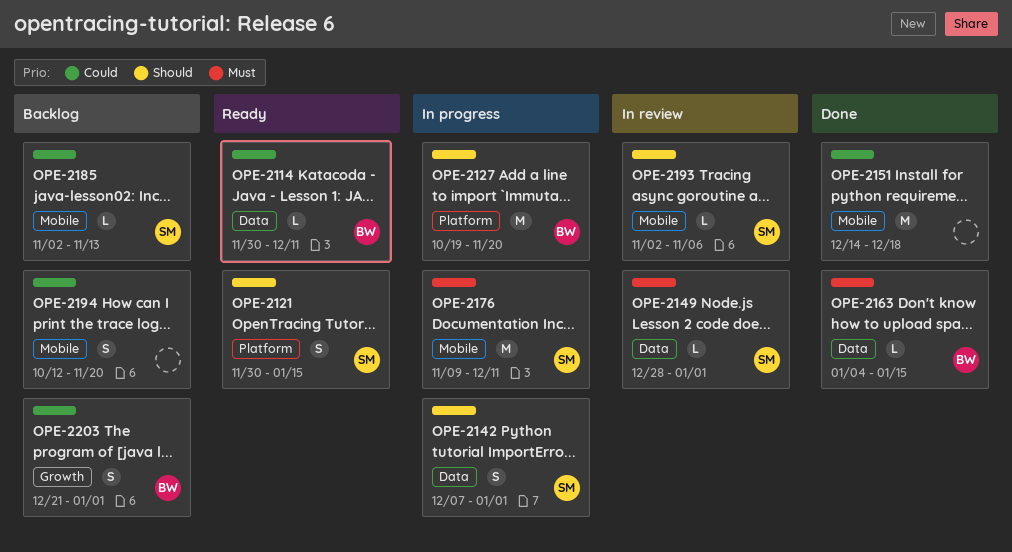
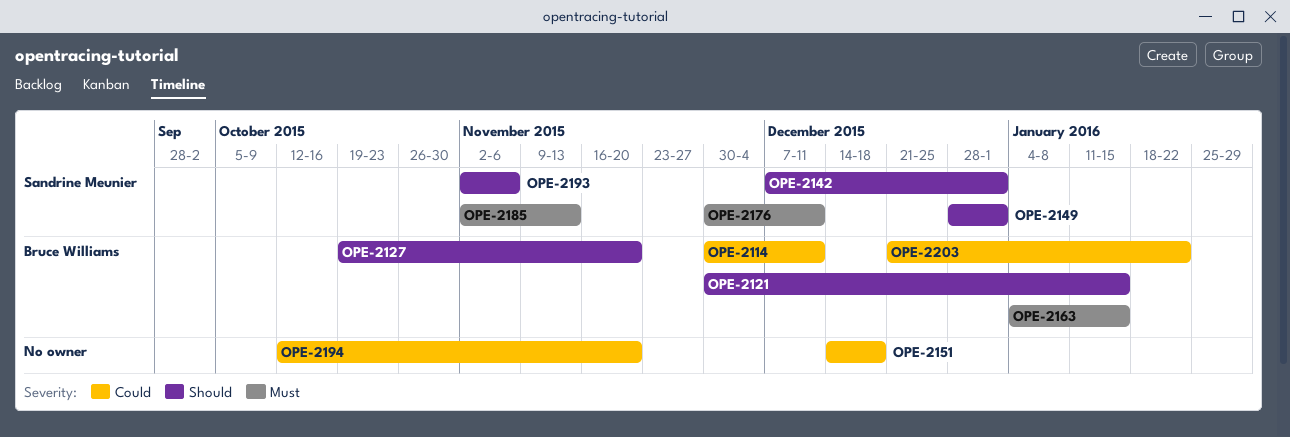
OPE-2121, owner: Sandrine Meunier -> Bruce Williams
OPE-2149, priority: Must -> Should
OPE-2176, start: Nov 9 -> Nov 30
OPE-2185, priority: Could -> Must
OPE-2203, due: Jan 1 -> Jan 22

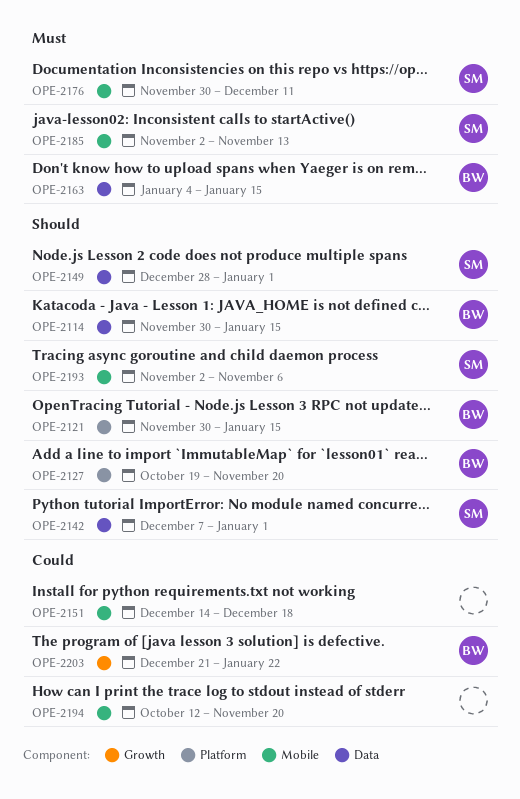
OPE-2114, priority: Could -> Should
OPE-2114, due: Dec 11 -> Jan 15

